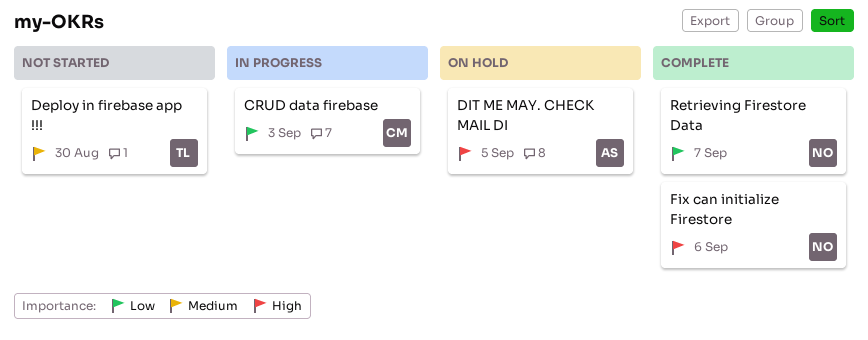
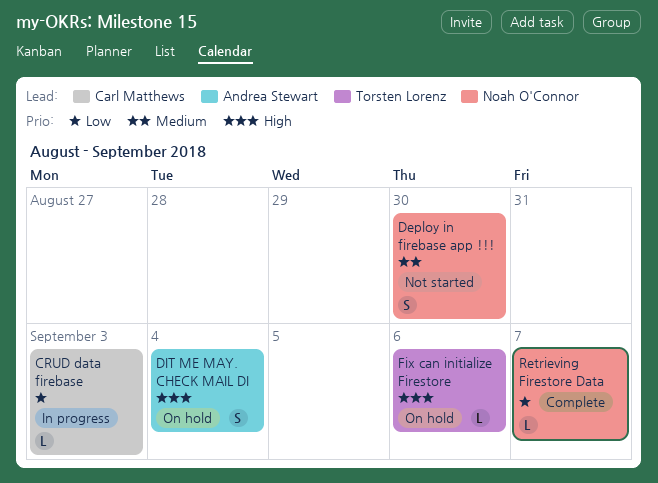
Deploy in firebase app !!!, owner: Torsten Lorenz -> Noah O'Connor
DIT ME MAY. CHECK MAIL DI, due: Sep 5 -> Sep 4
Fix can initialize Firestore, status: Complete -> On hold
Fix can initialize Firestore, owner: Noah O'Connor -> Torsten Lorenz

